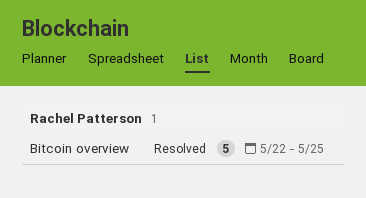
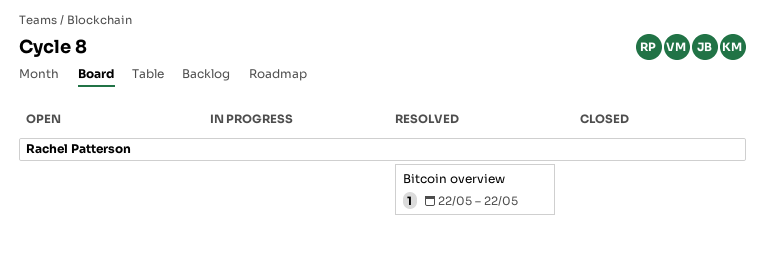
Bitcoin overview, estimate: 5 -> 1
Bitcoin overview, due: May 25 -> May 22

